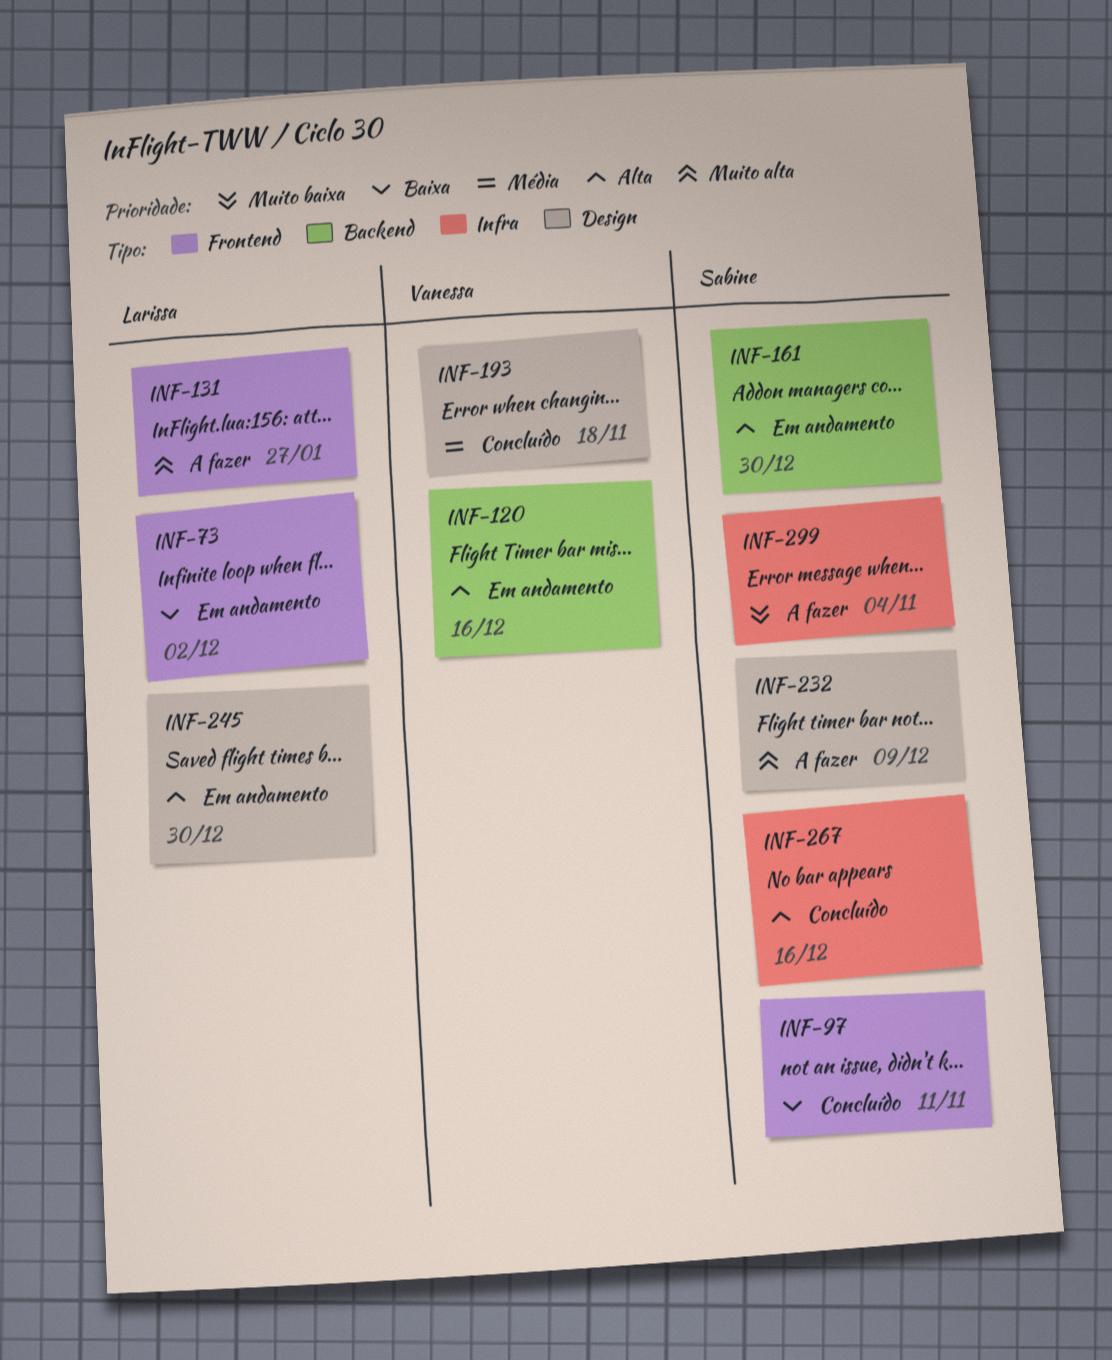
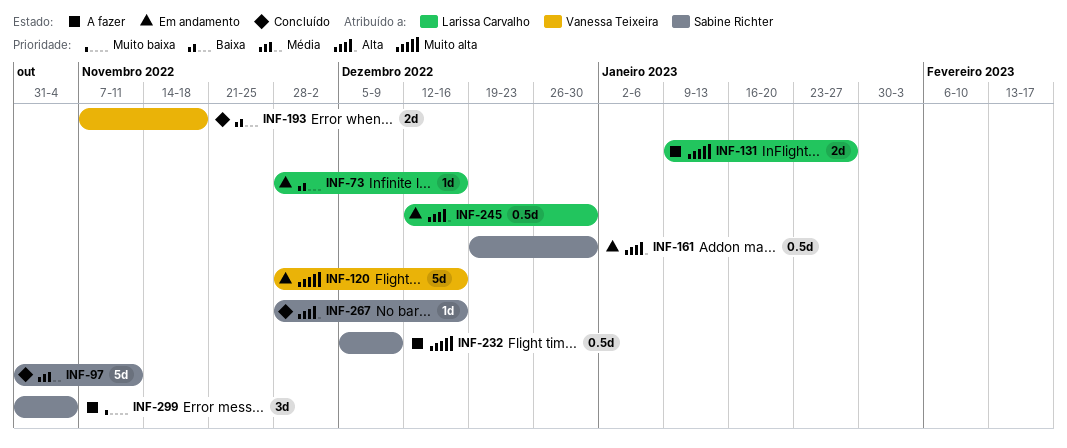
INF-73, due: Dec 2 -> Dec 16
INF-97, priority: Baixa -> Média
INF-120, priority: Alta -> Muito alta
INF-193, priority: Média -> Baixa

